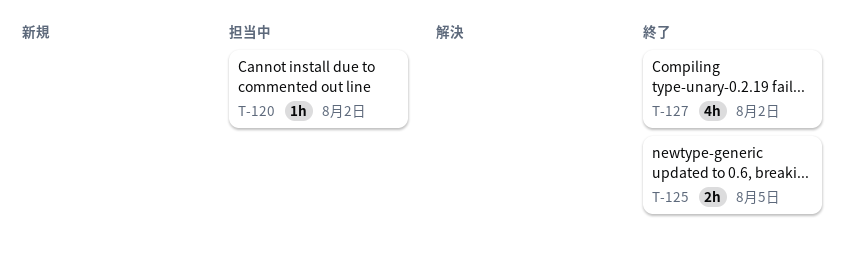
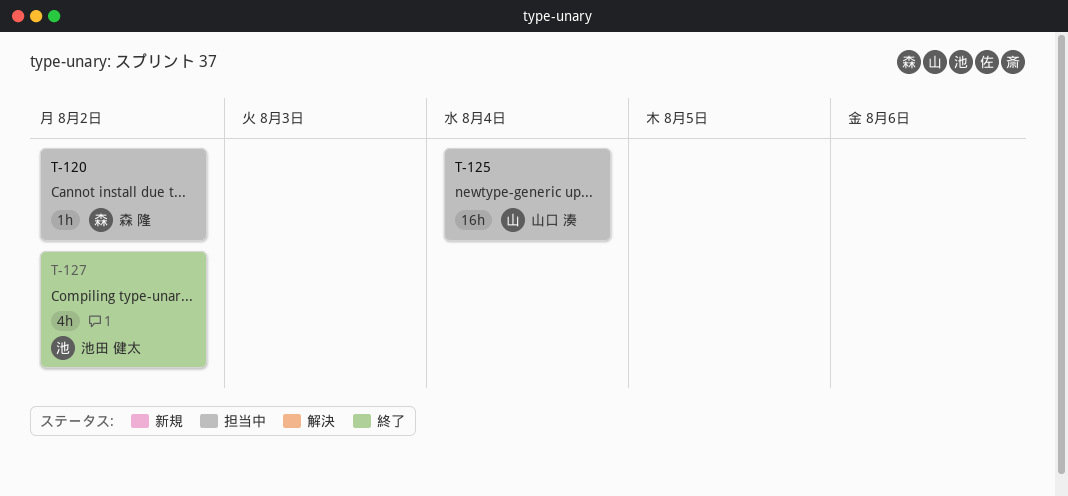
T-125, status: 終了 -> 担当中
T-125, estimate: 2h -> 16h
T-125, due: Aug 5 -> Aug 4

